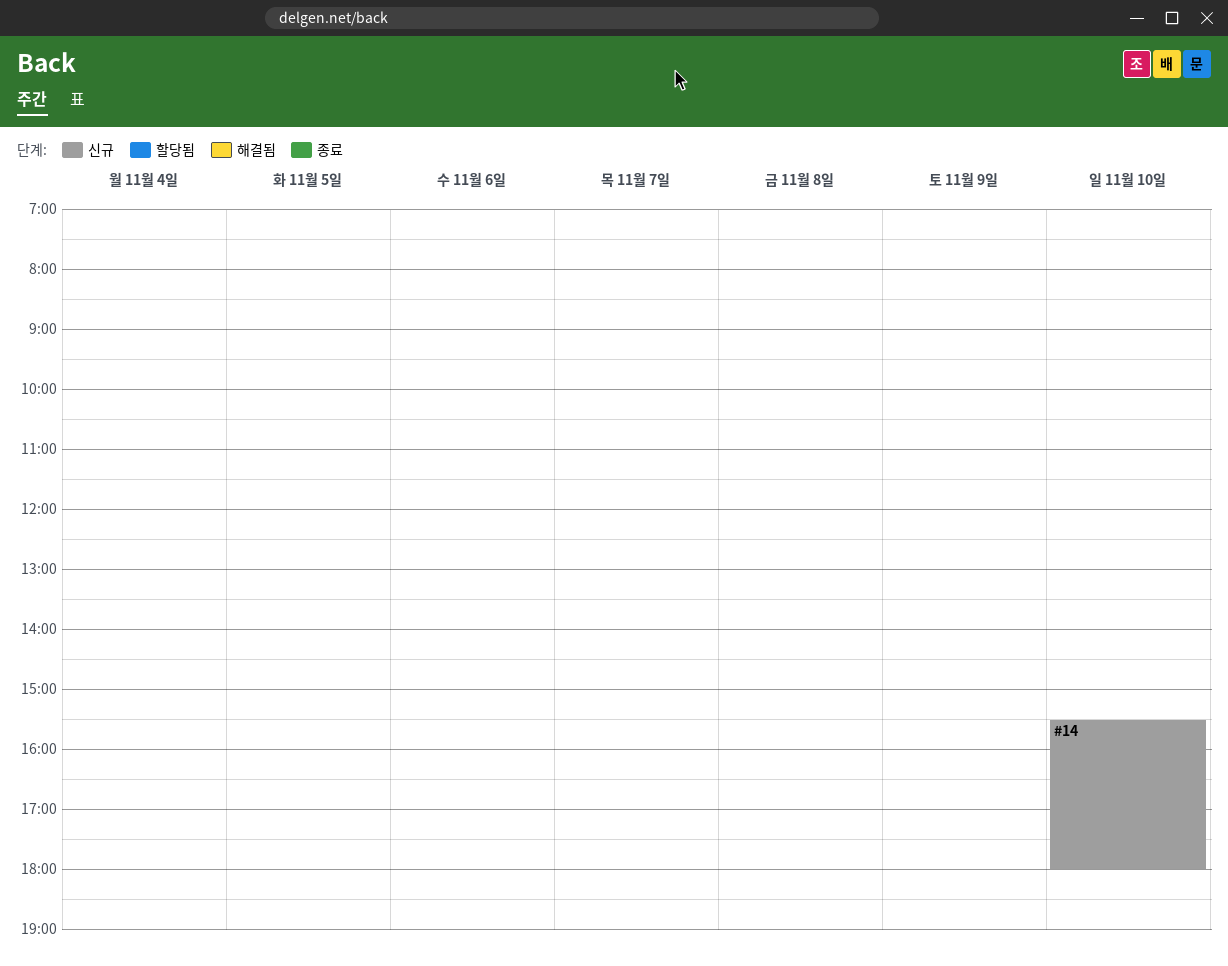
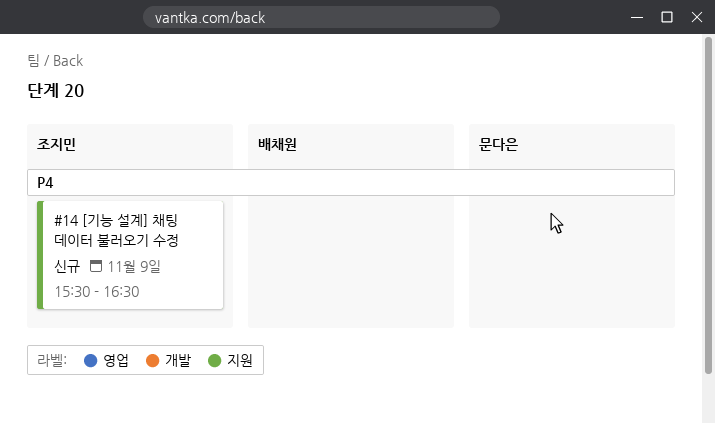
#14, day: Nov 10 -> Nov 9
#14, ends: 18:00 -> 16:30

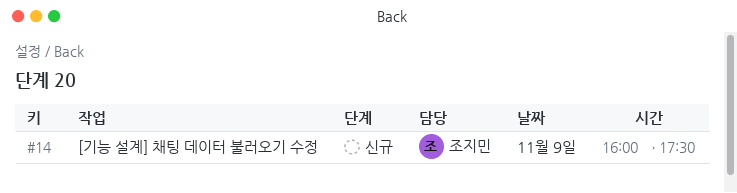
#14, begins: 15:30 -> 16:00
#14, ends: 16:30 -> 17:30

